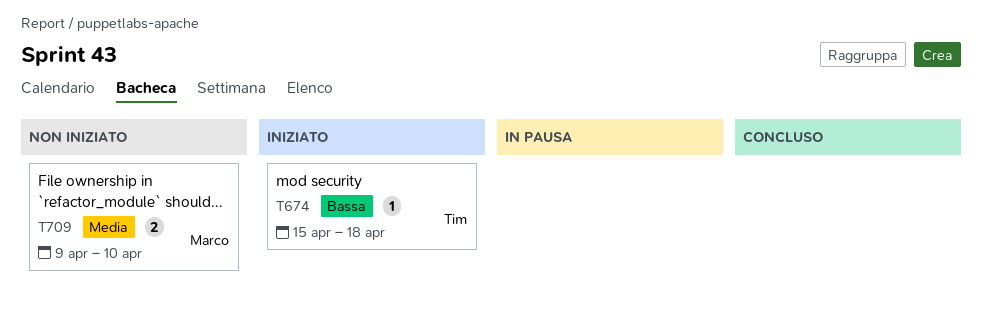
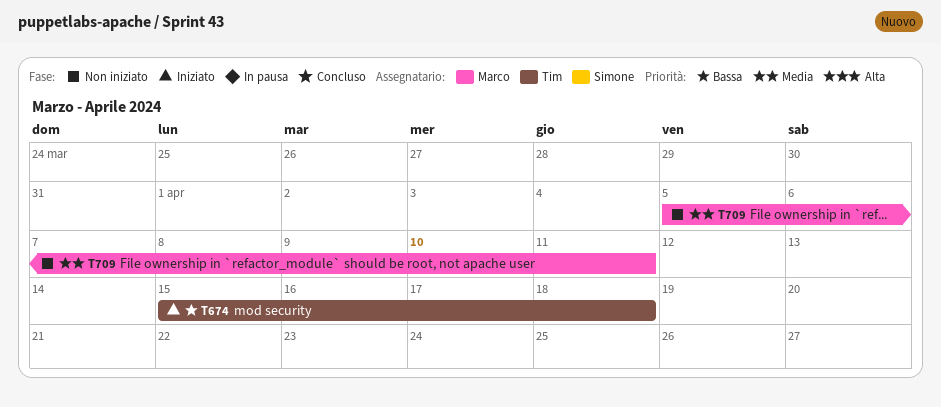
T709, start: Apr 9 -> Apr 5
T709, due: Apr 10 -> Apr 11

